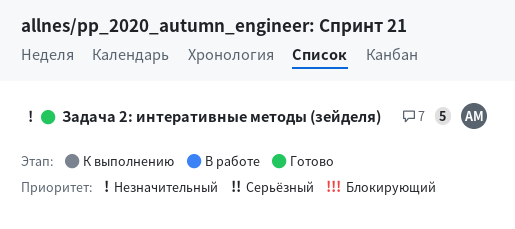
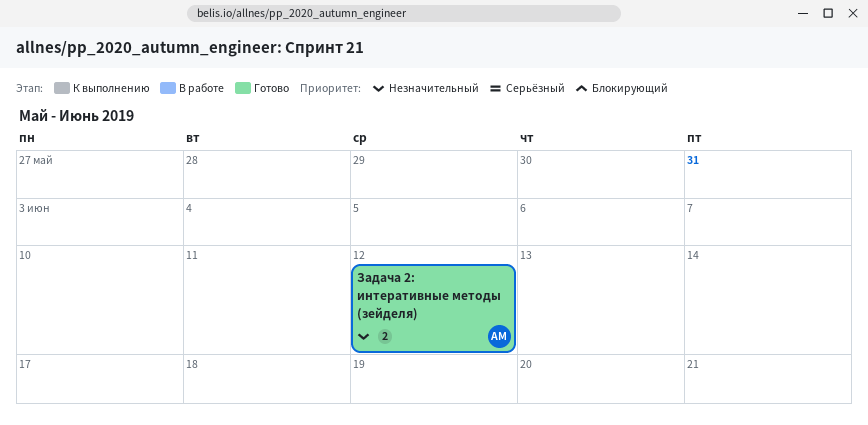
Задача 2: интеративные методы (зейделя), estimate: 5 -> 2

